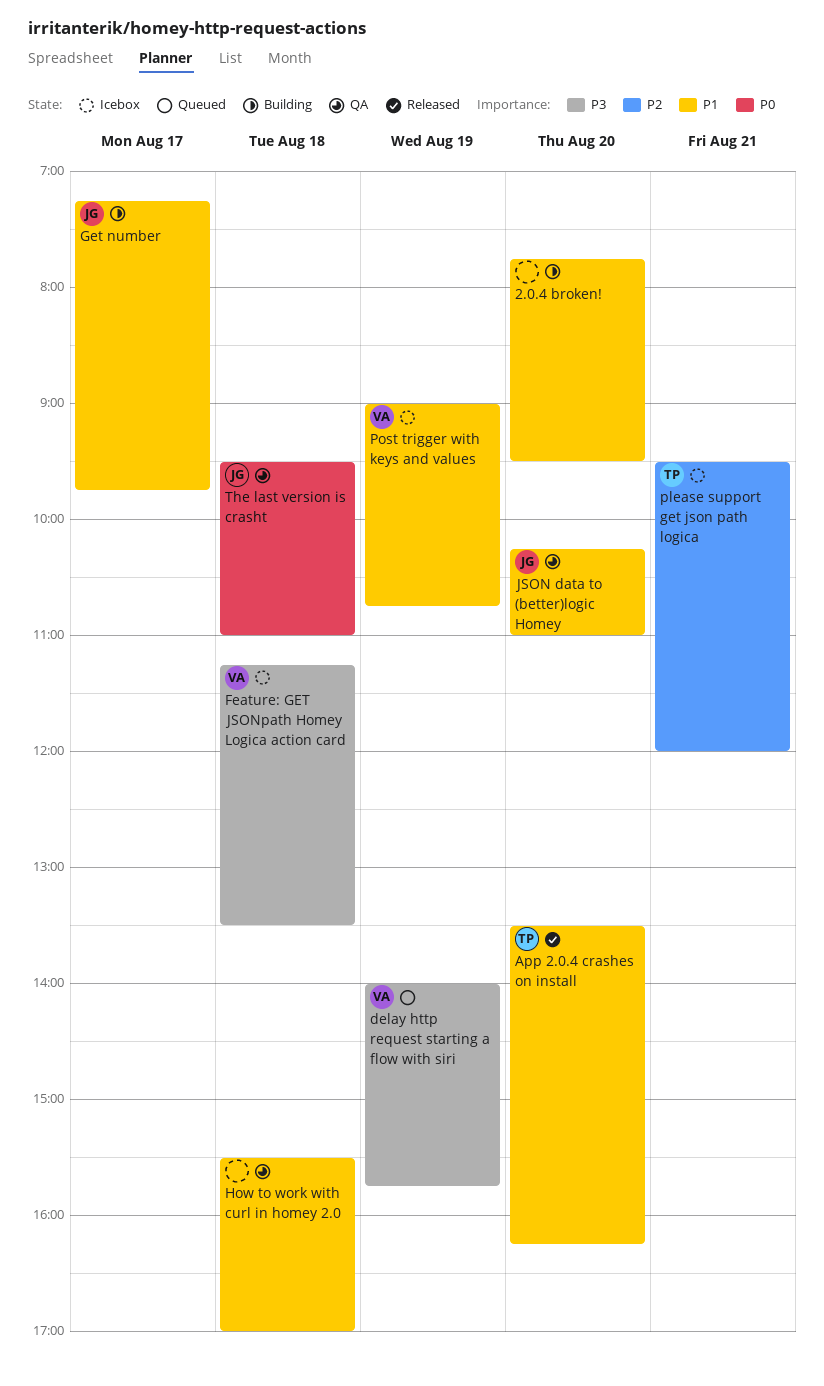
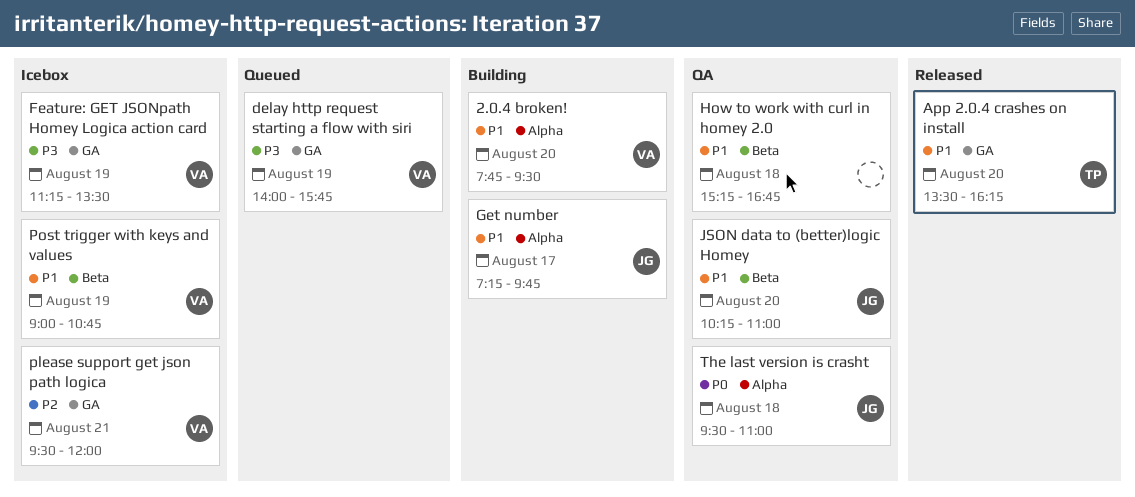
2.0.4 broken!, owner: none -> VA
Feature: GET JSONpath Homey Logica action card, day: Aug 18 -> Aug 19
How to work with curl in homey 2.0, begins: 15:30 -> 15:15
How to work with curl in homey 2.0, ends: 17:00 -> 16:45
please support get json path logica, owner: TP -> VA

